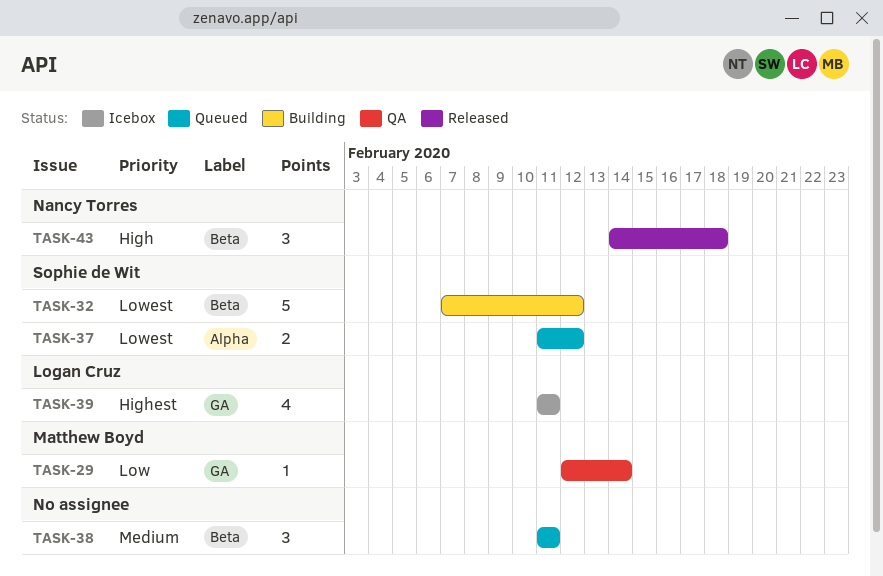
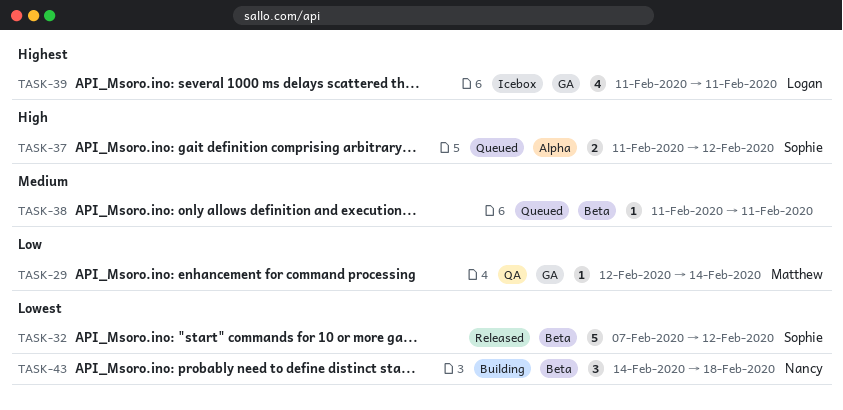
TASK-32, status: Building -> Released
TASK-37, priority: Lowest -> High
TASK-38, estimate: 3 -> 1
TASK-43, status: Released -> Building
TASK-43, priority: High -> Lowest

